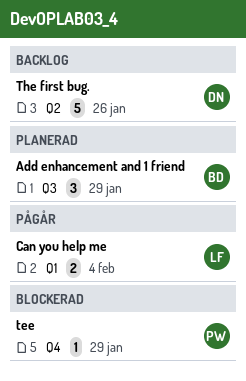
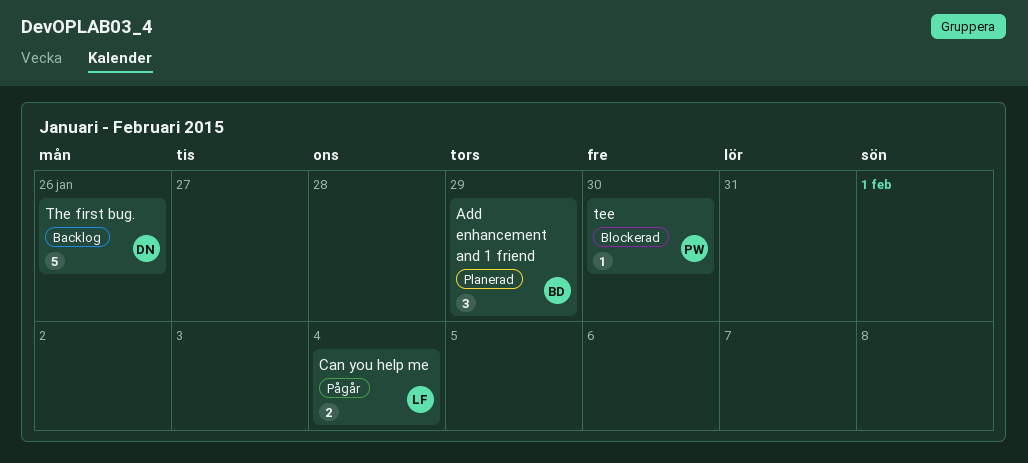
tee, due: Jan 29 -> Jan 30

